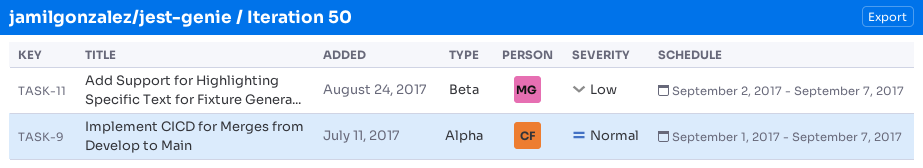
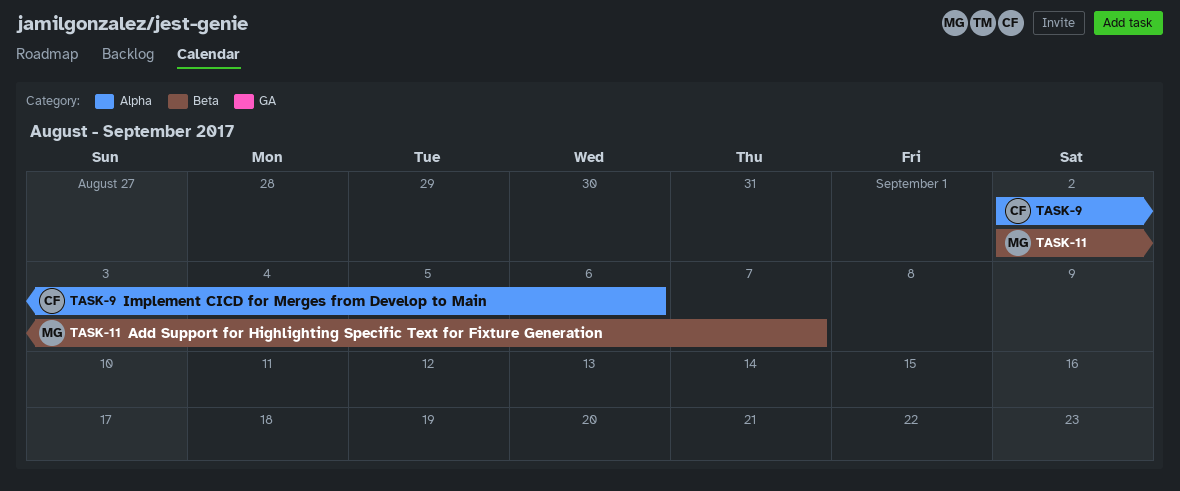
TASK-9, start: Sep 1 -> Sep 2
TASK-9, due: Sep 7 -> Sep 6

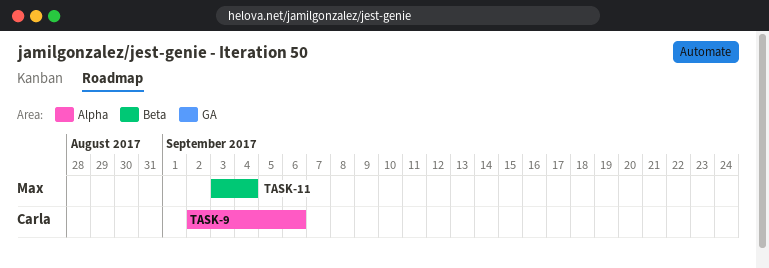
TASK-11, start: Sep 2 -> Sep 3
TASK-11, due: Sep 7 -> Sep 4

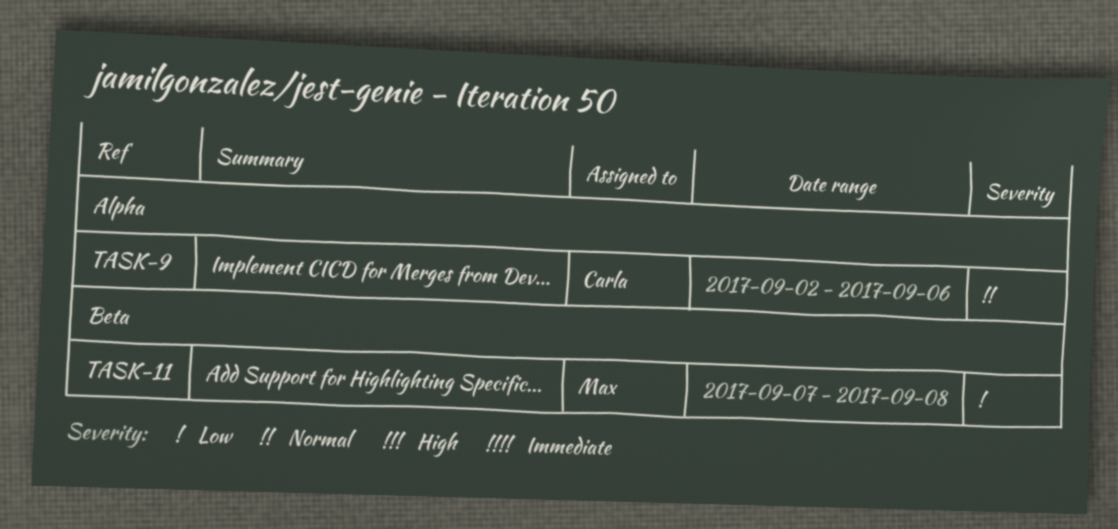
TASK-11, start: Sep 3 -> Sep 7
TASK-11, due: Sep 4 -> Sep 8

